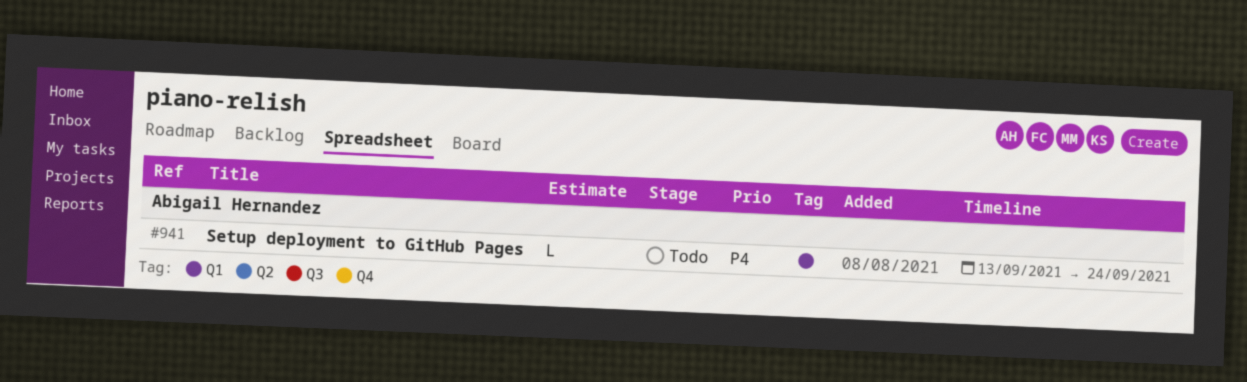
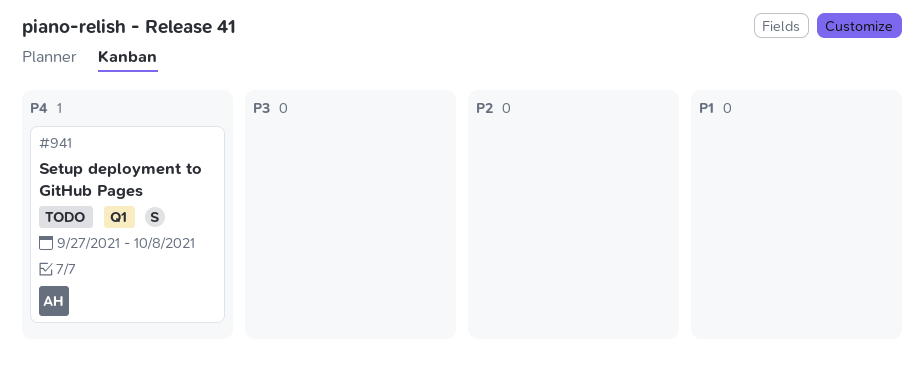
#941, estimate: L -> S
#941, start: Sep 13 -> Sep 27
#941, due: Sep 24 -> Oct 8

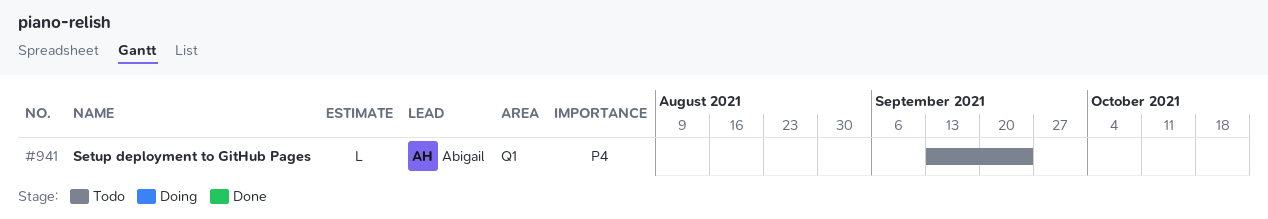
#941, estimate: S -> L
#941, start: Sep 27 -> Sep 13
#941, due: Oct 8 -> Sep 24

